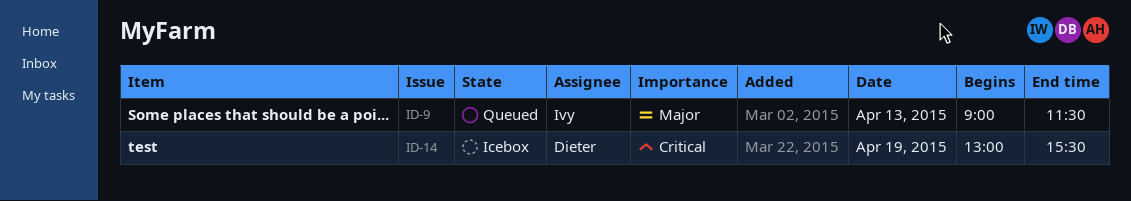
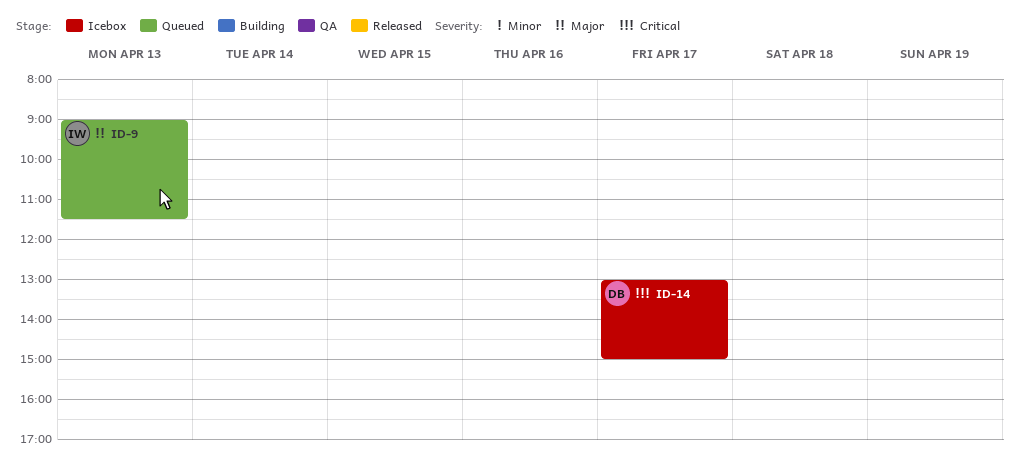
ID-14, day: Apr 19 -> Apr 17
ID-14, ends: 15:30 -> 15:00

